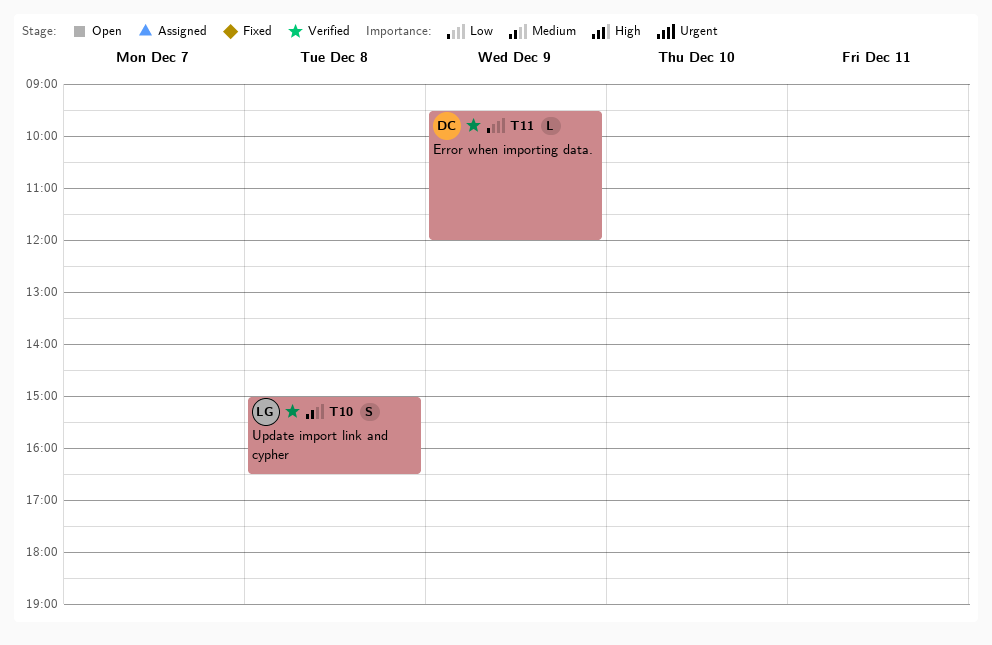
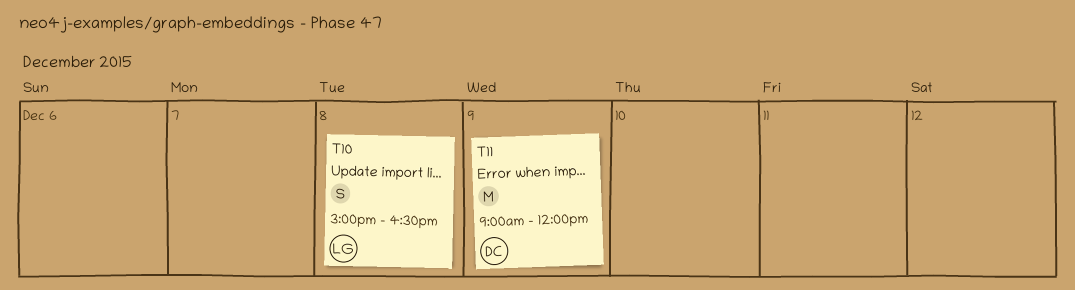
T11, estimate: L -> M
T11, begins: 09:30 -> 09:00

